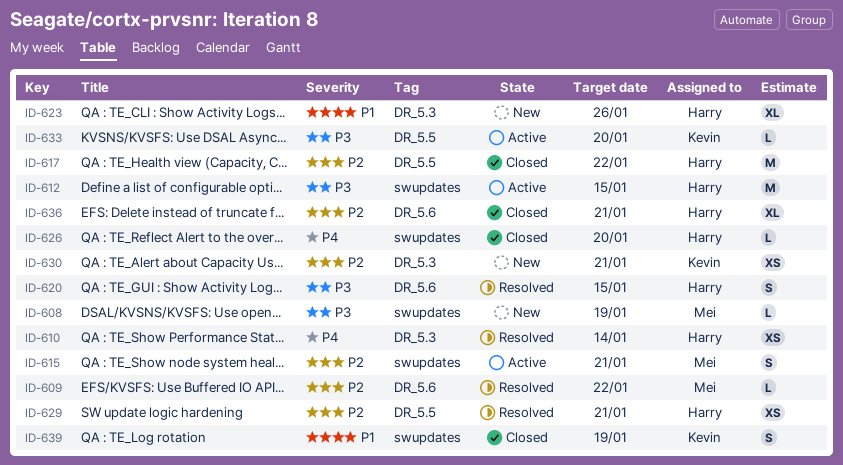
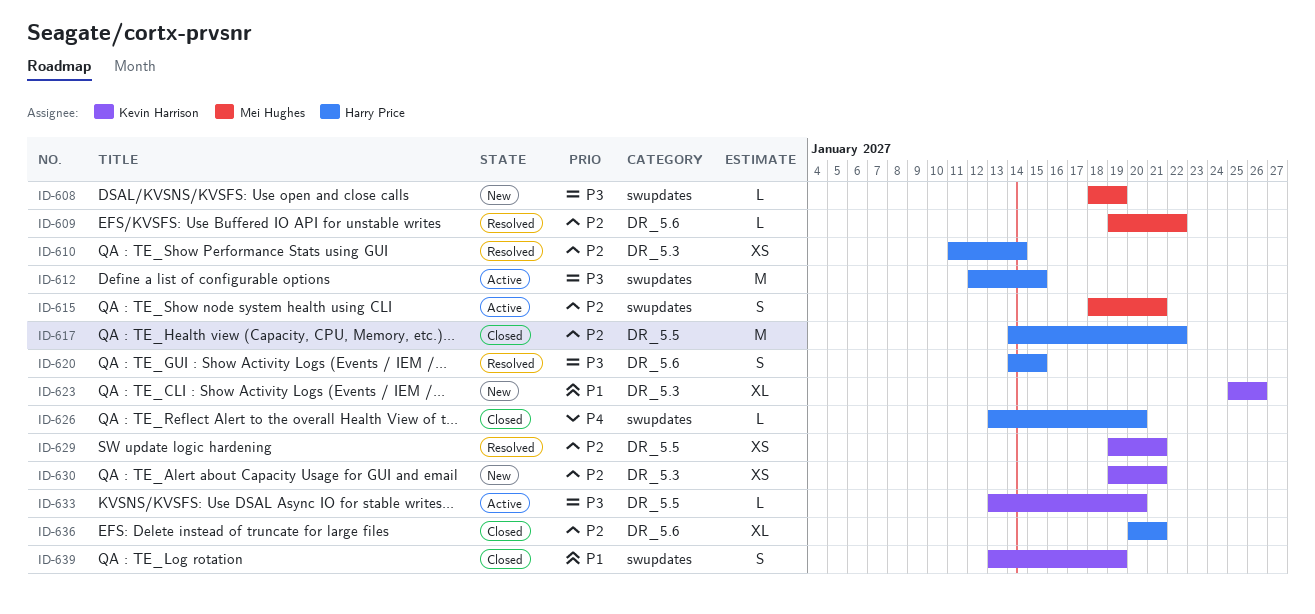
ID-610, priority: P4 -> P2
ID-623, owner: Harry Price -> Kevin Harrison
ID-629, owner: Harry Price -> Kevin Harrison

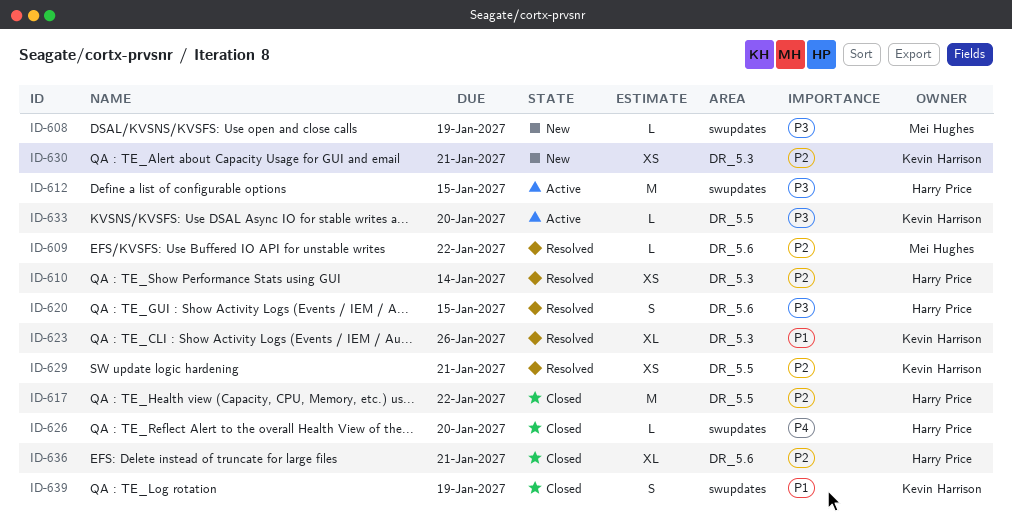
ID-615: present -> none
ID-623, status: New -> Resolved

